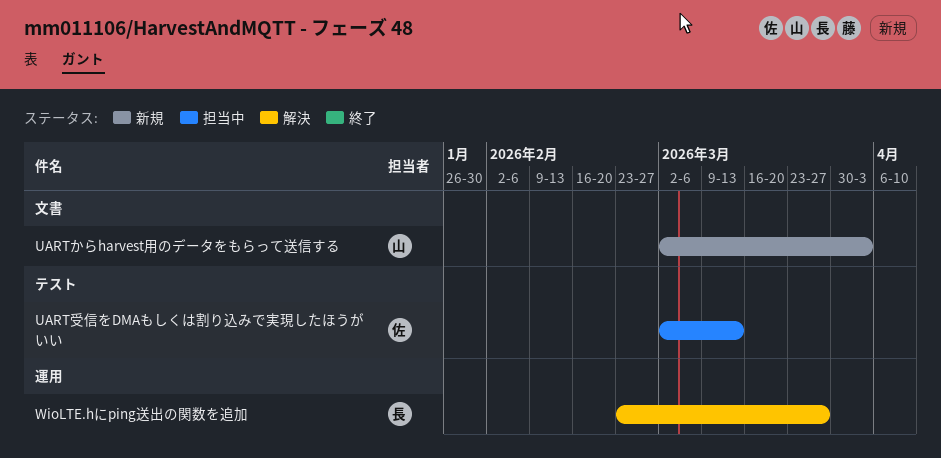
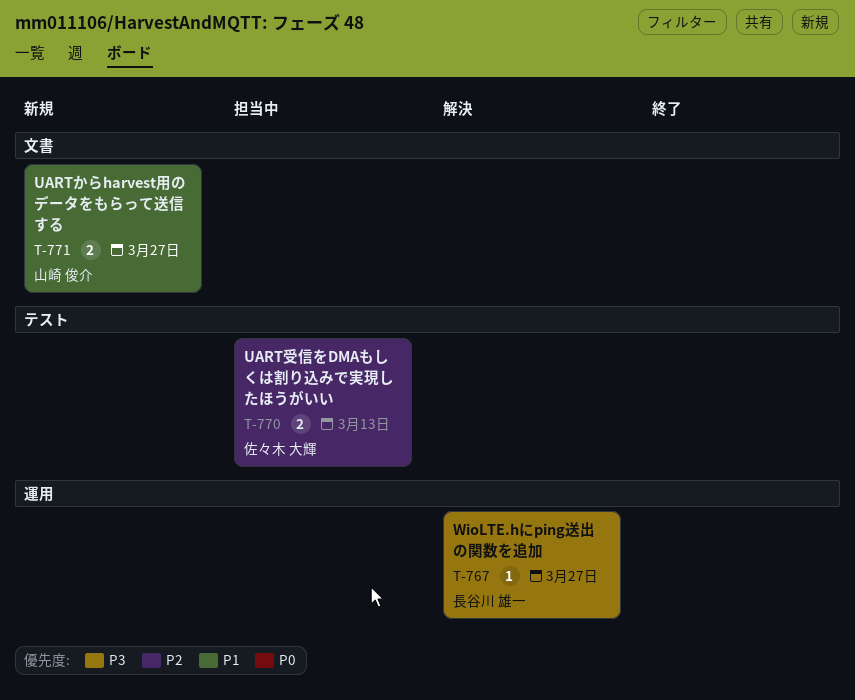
UARTからharvest用のデータをもらって送信する, due: Apr 3 -> Mar 27

